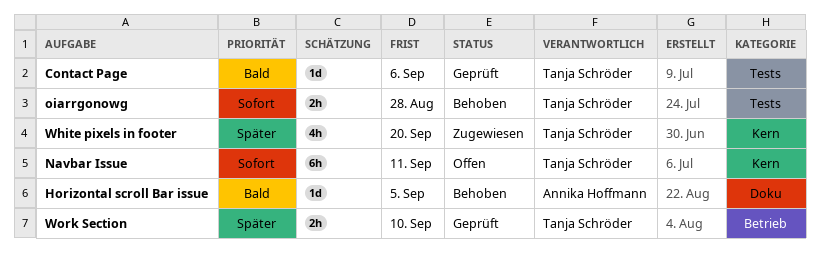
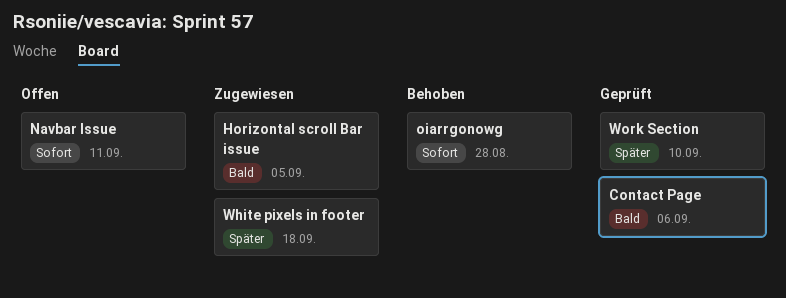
Horizontal scroll Bar issue, status: Behoben -> Zugewiesen
White pixels in footer, due: Sep 20 -> Sep 18

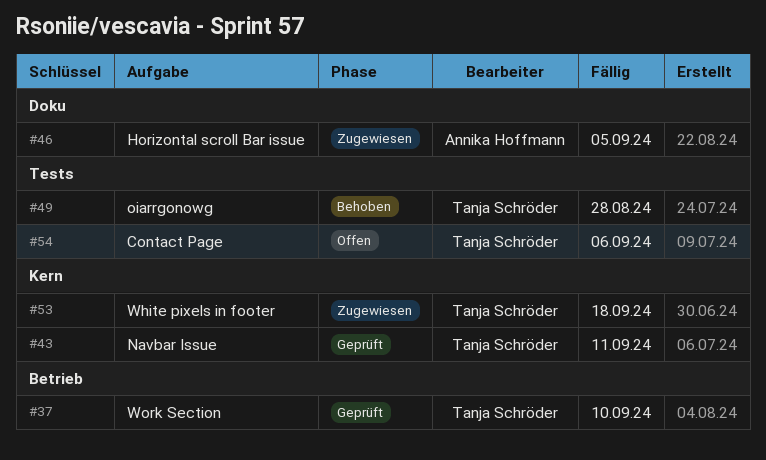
Contact Page, status: Geprüft -> Offen
Navbar Issue, status: Offen -> Geprüft

